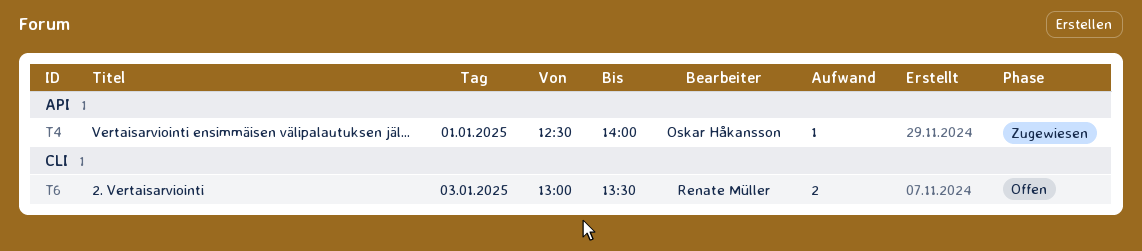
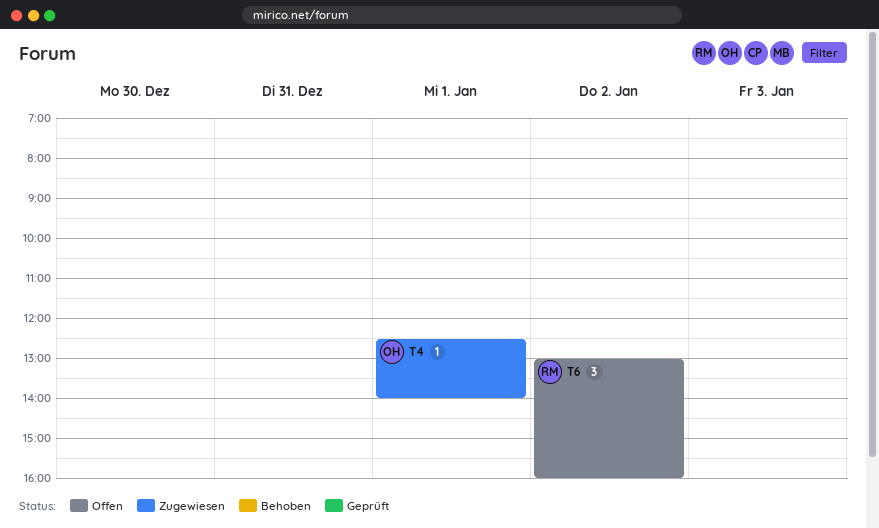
T6, estimate: 2 -> 3
T6, day: Jan 3 -> Jan 2
T6, ends: 13:30 -> 16:00

